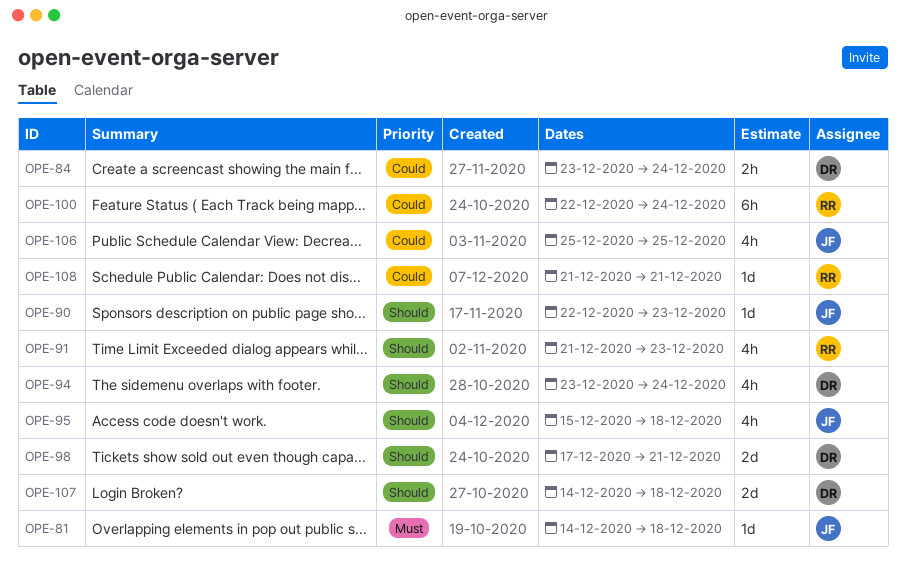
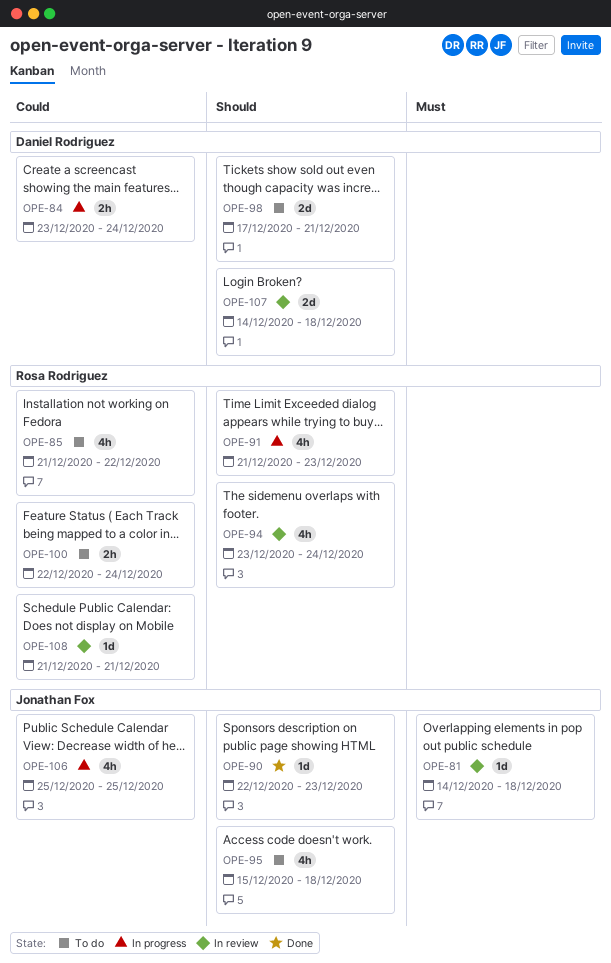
OPE-85: none -> present
OPE-94, owner: Daniel Rodriguez -> Rosa Rodriguez
OPE-100, estimate: 6h -> 2h

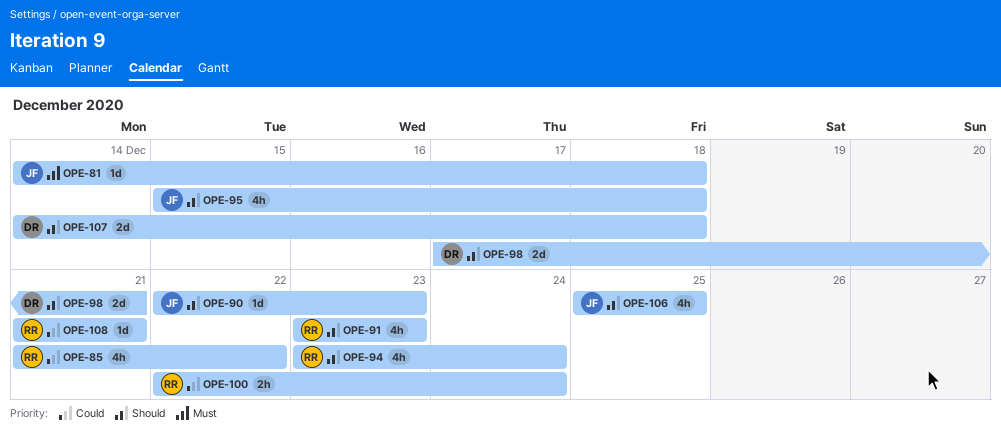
OPE-84: present -> none
OPE-91, start: Dec 21 -> Dec 23
OPE-106, priority: Could -> Should

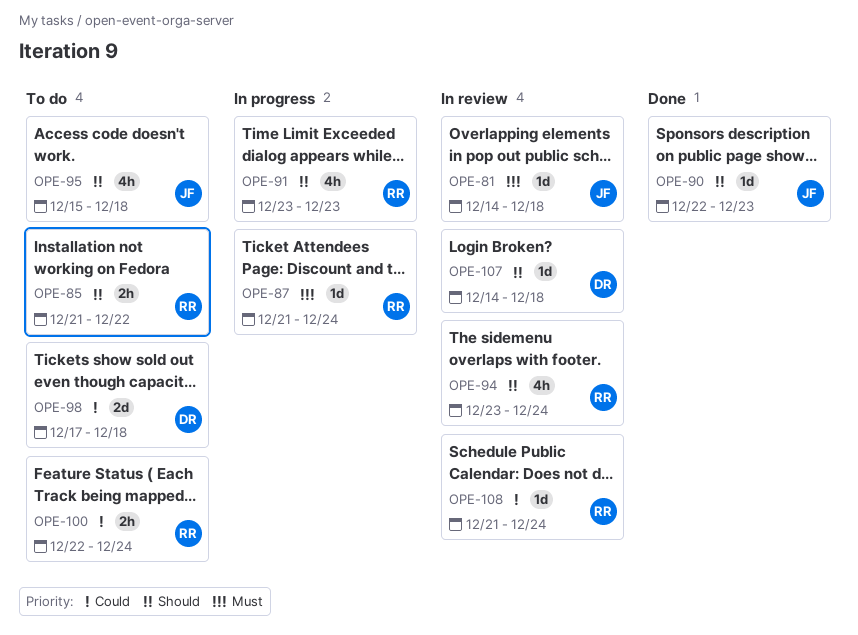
OPE-85, priority: Could -> Should
OPE-85, estimate: 4h -> 2h
OPE-87: none -> present
OPE-98, priority: Should -> Could
OPE-98, due: Dec 21 -> Dec 18
OPE-106: present -> none
OPE-107, estimate: 2d -> 1d
OPE-108, due: Dec 21 -> Dec 24

